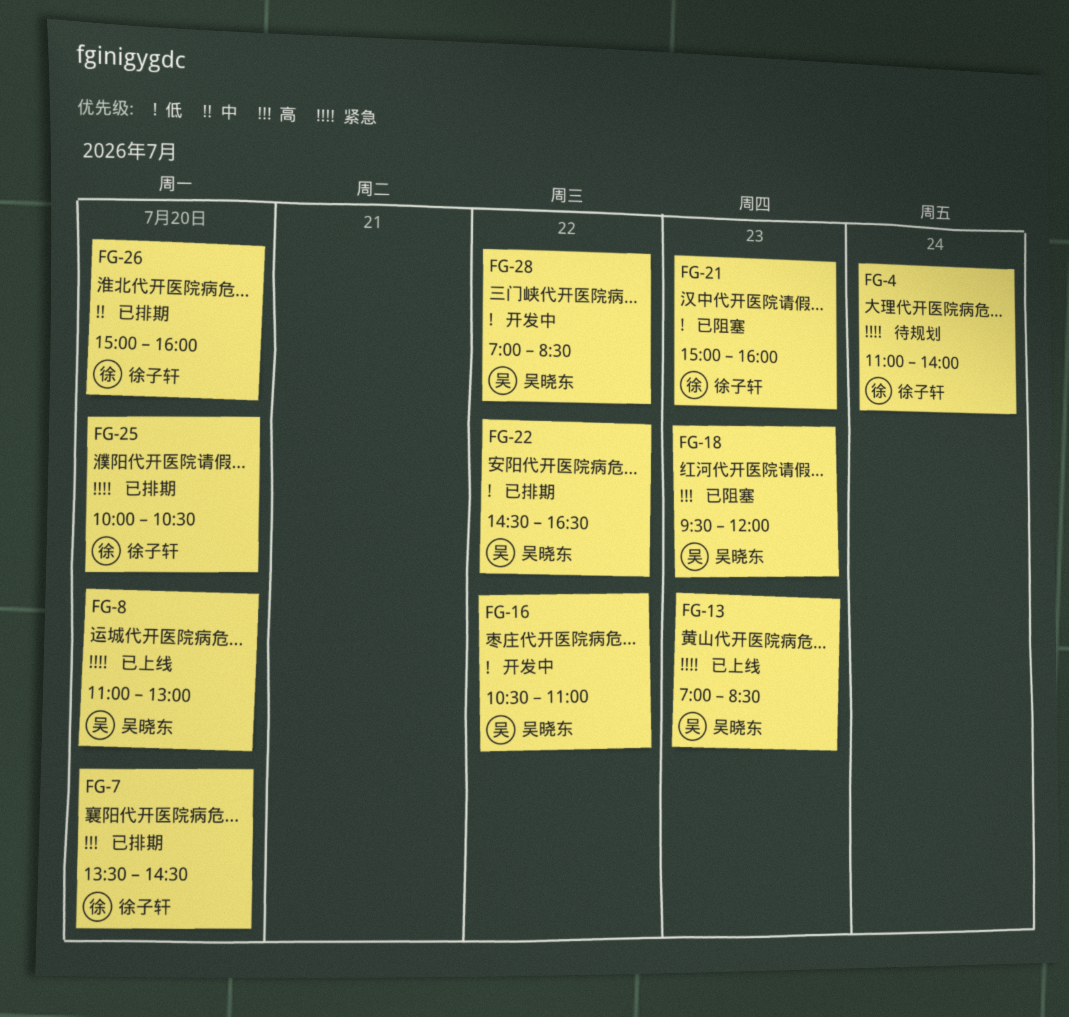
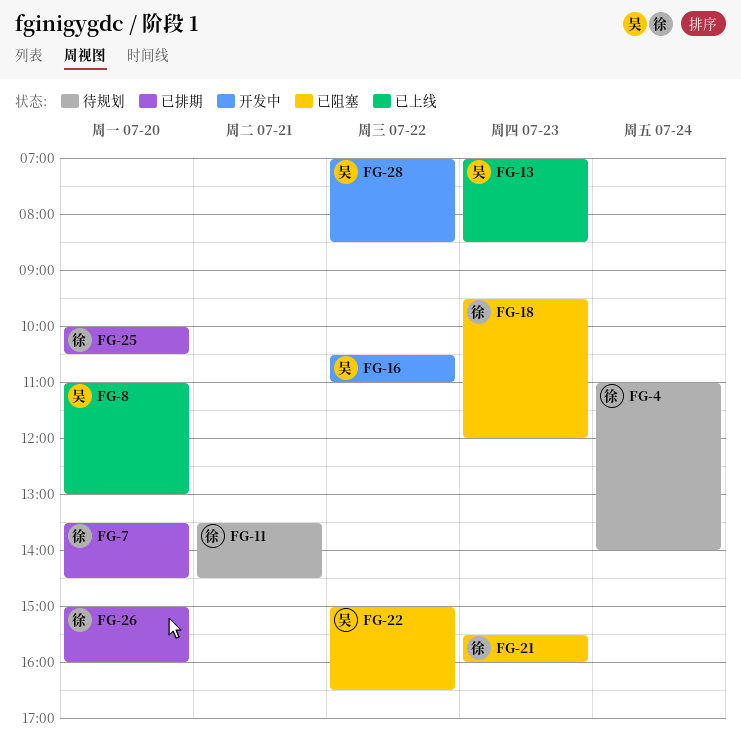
FG-11: none -> present
FG-18, owner: 吴晓东 -> 徐子轩
FG-21, begins: 15:00 -> 15:30
FG-22, status: 已排期 -> 已阻塞
FG-22, begins: 14:30 -> 15:00

